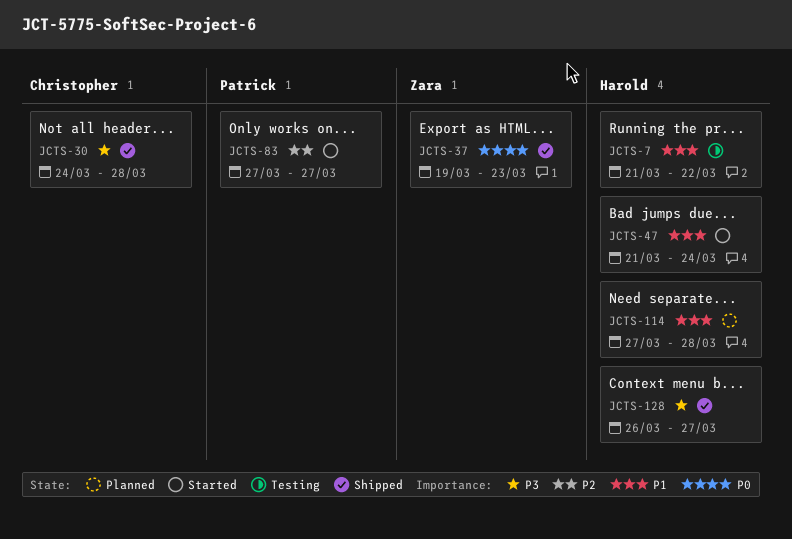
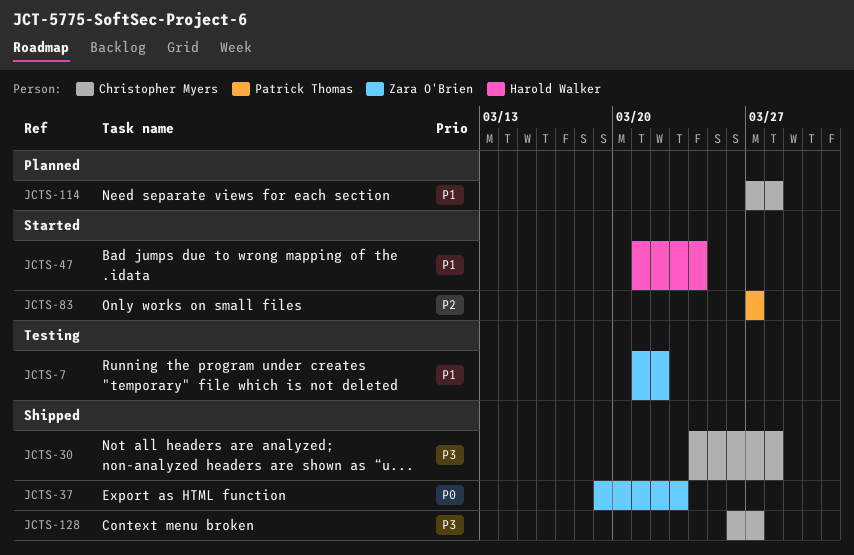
JCTS-7, owner: Harold Walker -> Zara O'Brien
JCTS-114, owner: Harold Walker -> Christopher Myers
JCTS-128, owner: Harold Walker -> Christopher Myers

